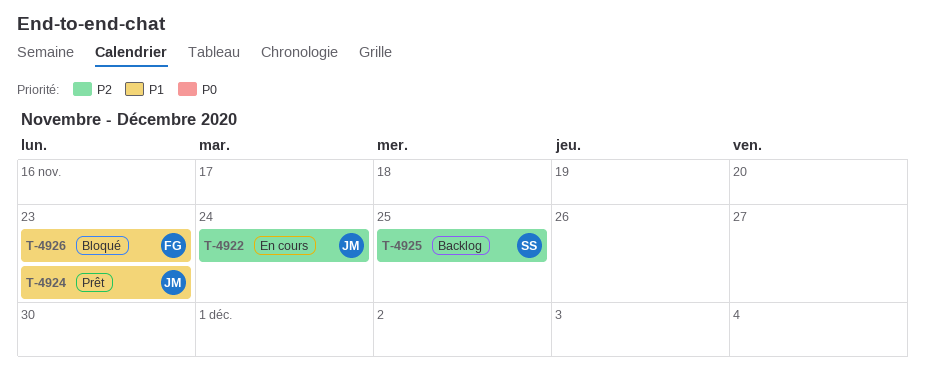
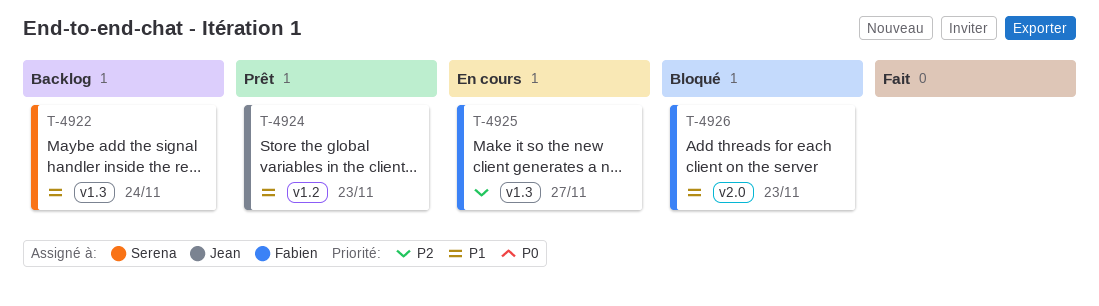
T-4922, status: En cours -> Backlog
T-4922, owner: Jean -> Serena
T-4922, priority: P2 -> P1
T-4925, status: Backlog -> En cours
T-4925, owner: Serena -> Fabien
T-4925, due: Nov 25 -> Nov 27

